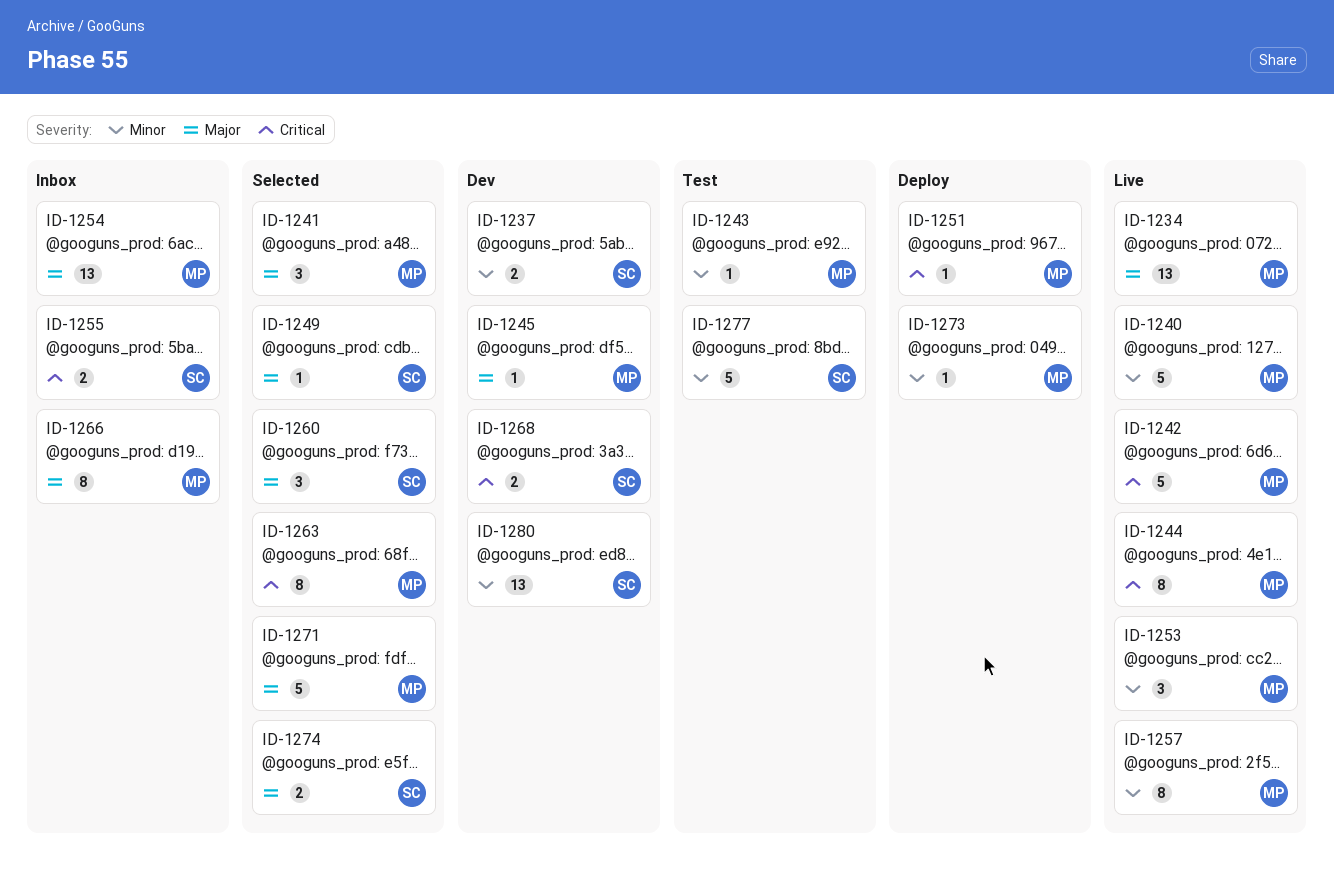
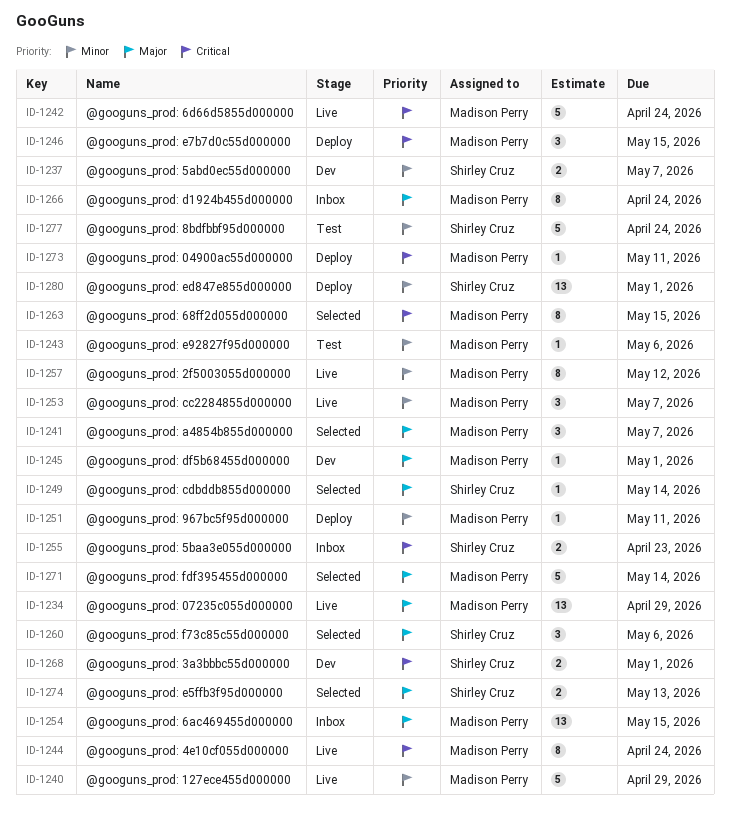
ID-1246: none -> present
ID-1251, priority: Critical -> Minor
ID-1273, priority: Minor -> Critical
ID-1280, status: Dev -> Deploy

